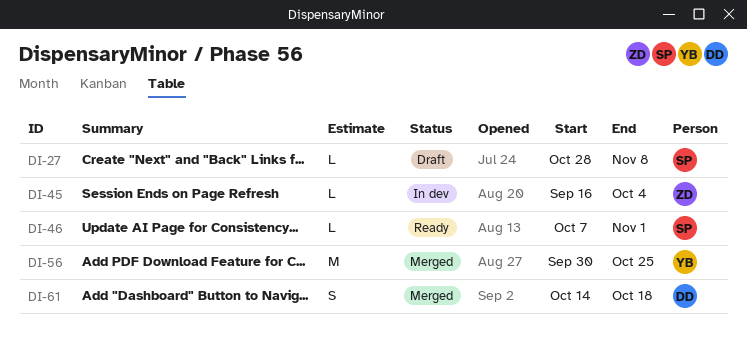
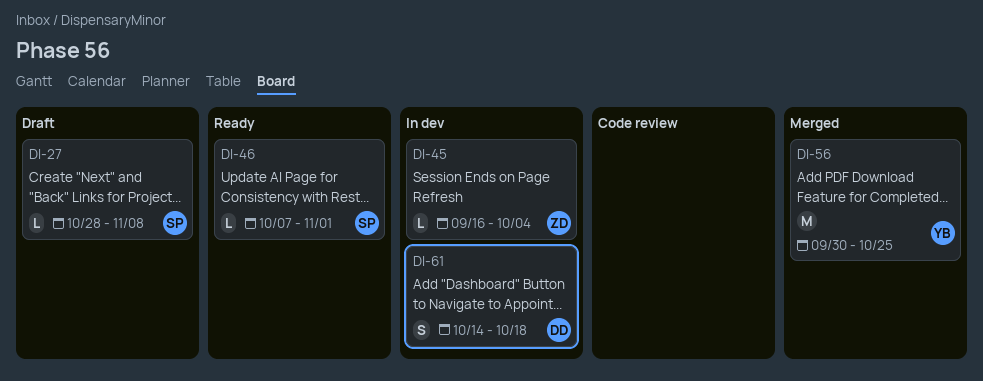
DI-61, status: Merged -> In dev

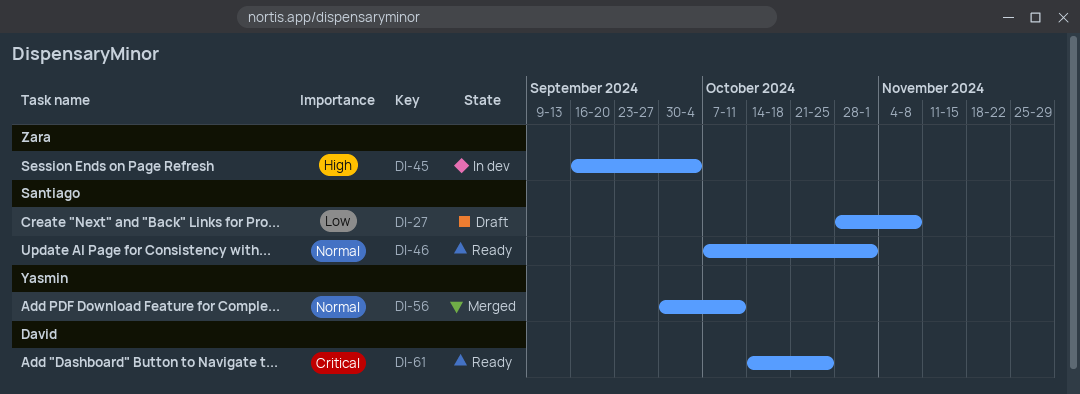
DI-56, due: Oct 25 -> Oct 11
DI-61, status: In dev -> Ready
DI-61, due: Oct 18 -> Oct 25

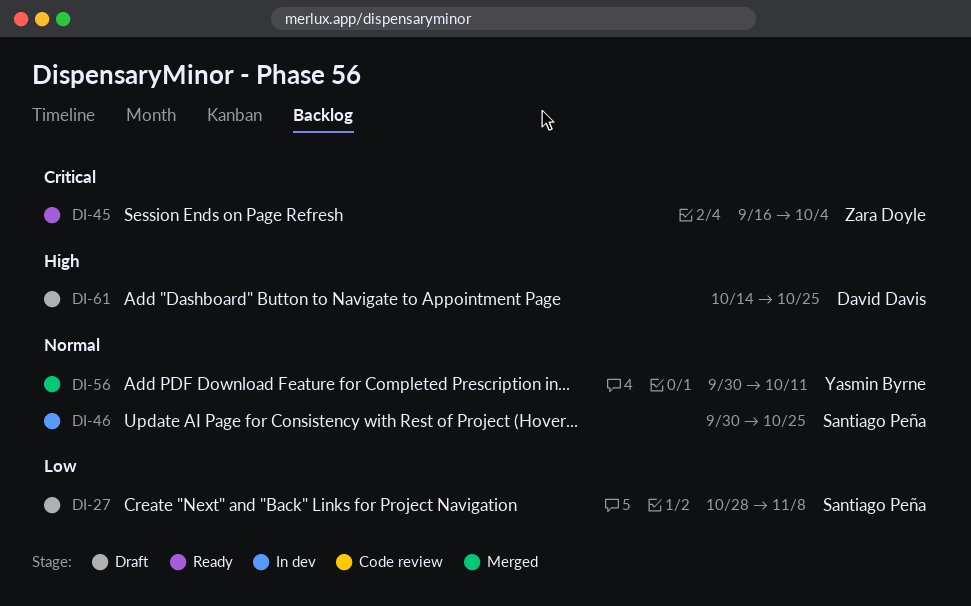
DI-45, status: In dev -> Ready
DI-45, priority: High -> Critical
DI-46, status: Ready -> In dev
DI-46, start: Oct 7 -> Sep 30
DI-46, due: Nov 1 -> Oct 25
DI-61, status: Ready -> Draft
DI-61, priority: Critical -> High

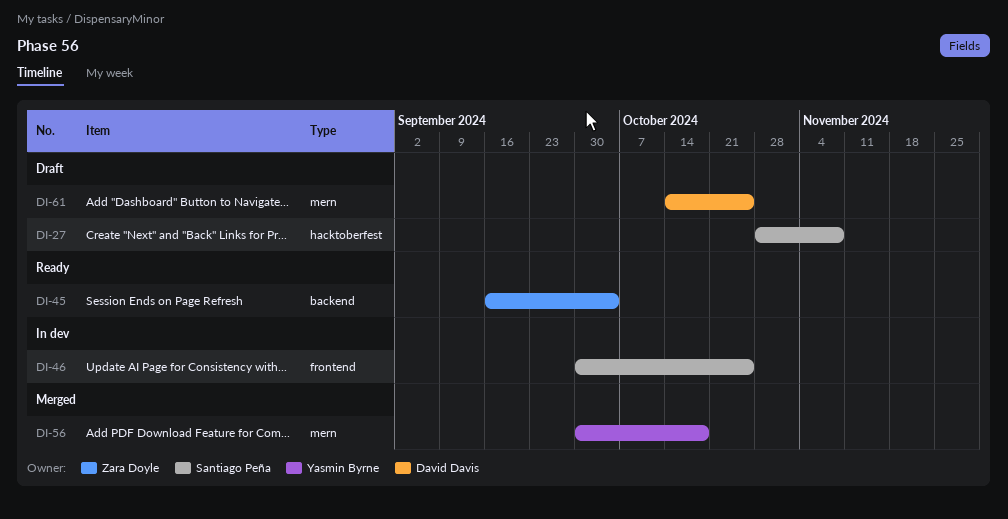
DI-56, due: Oct 11 -> Oct 18

